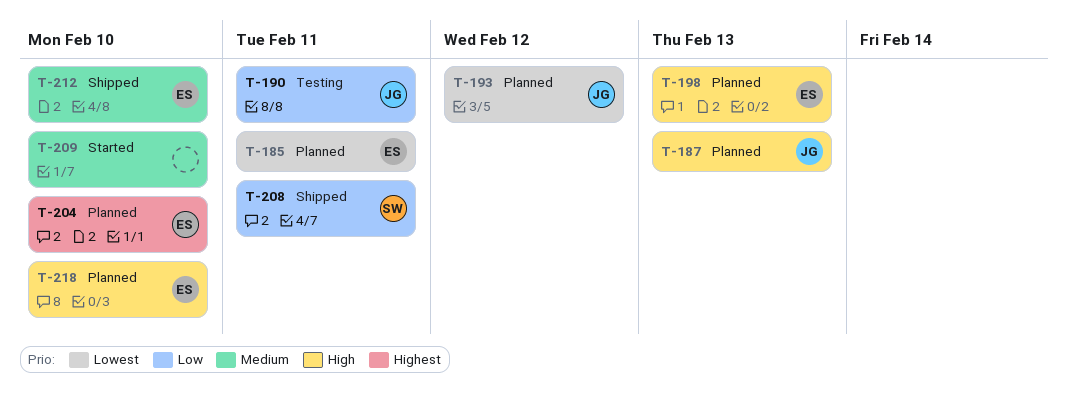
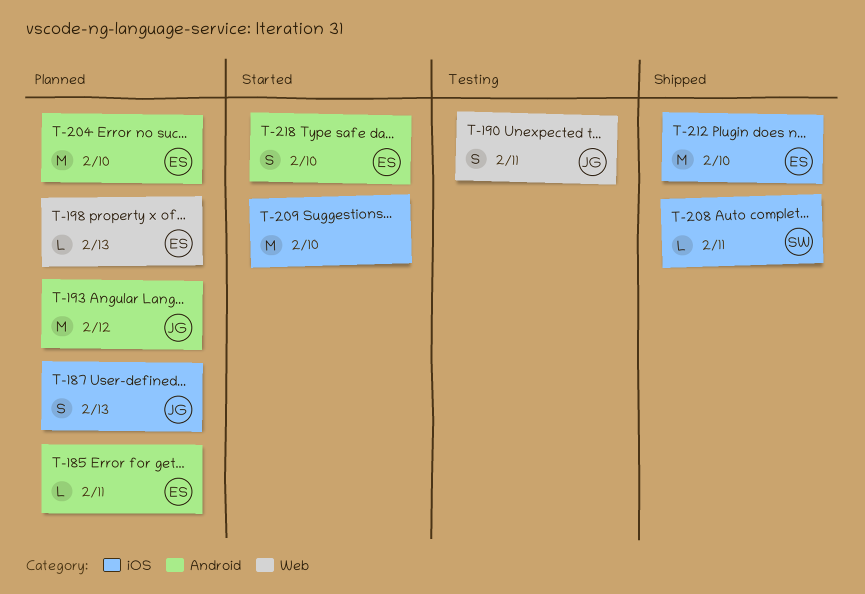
T-218, status: Planned -> Started

